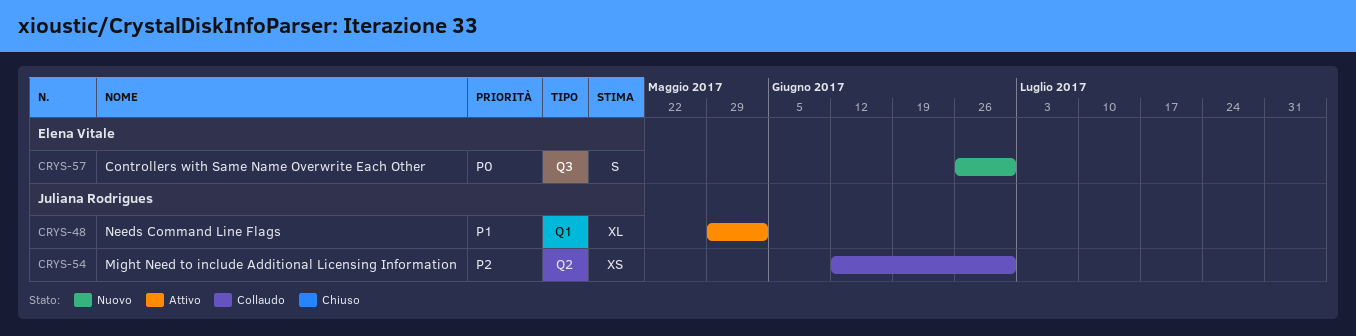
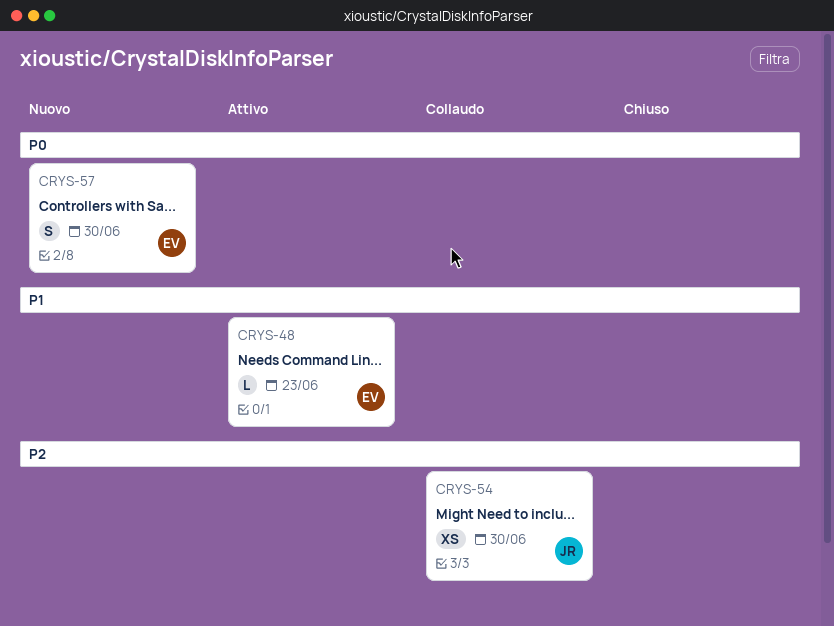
CRYS-48, owner: Juliana Rodrigues -> Elena Vitale
CRYS-48, estimate: XL -> L
CRYS-48, due: Jun 2 -> Jun 23

